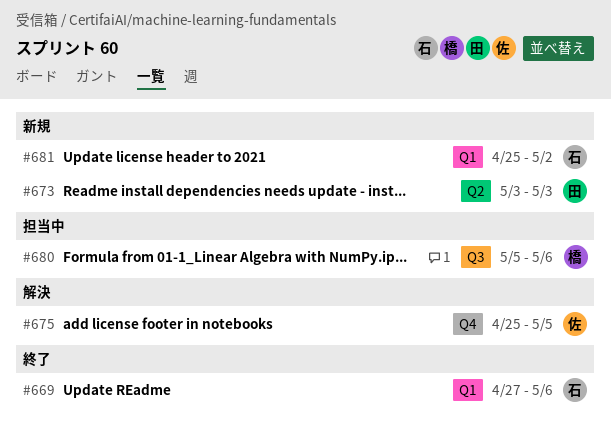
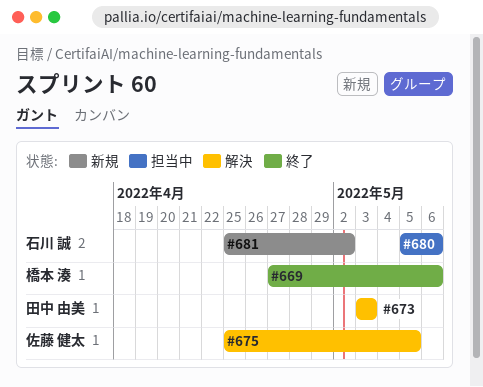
#669, owner: 石川 誠 -> 橋本 湊
#673, status: 新規 -> 解決
#680, owner: 橋本 湊 -> 石川 誠

